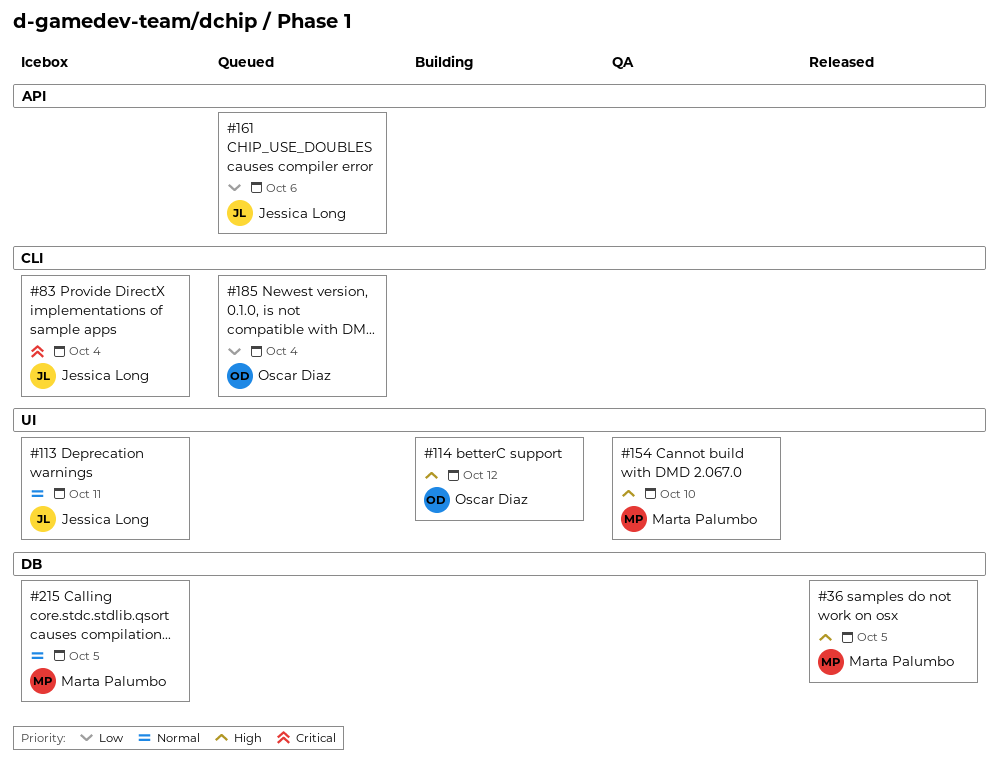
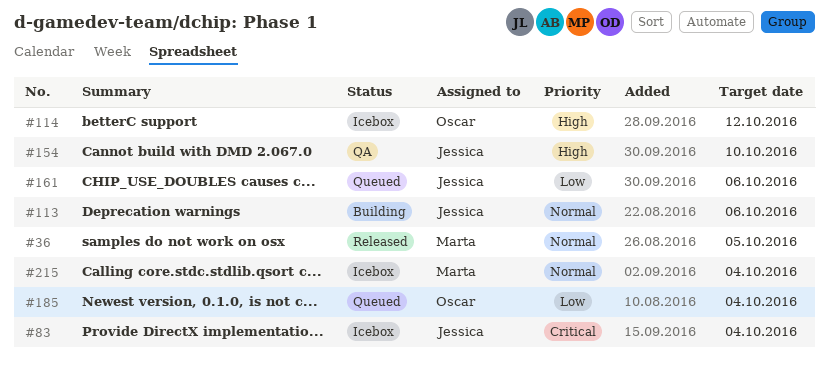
#36, priority: High -> Normal
#113, status: Icebox -> Building
#113, due: Oct 11 -> Oct 6
#114, status: Building -> Icebox
#154, owner: Marta Palumbo -> Jessica Long
#215, due: Oct 5 -> Oct 4

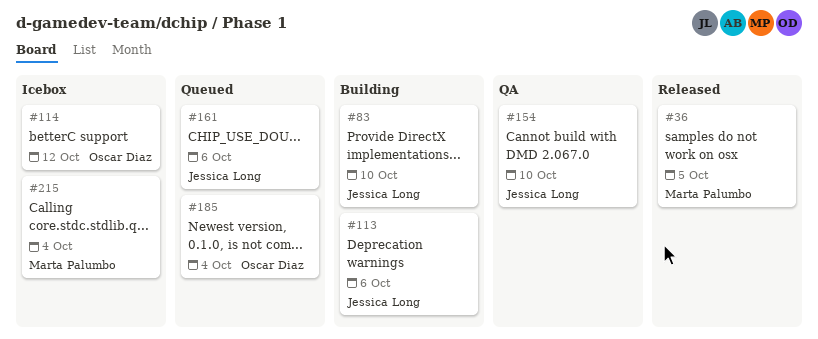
#83, status: Icebox -> Building
#83, due: Oct 4 -> Oct 10

